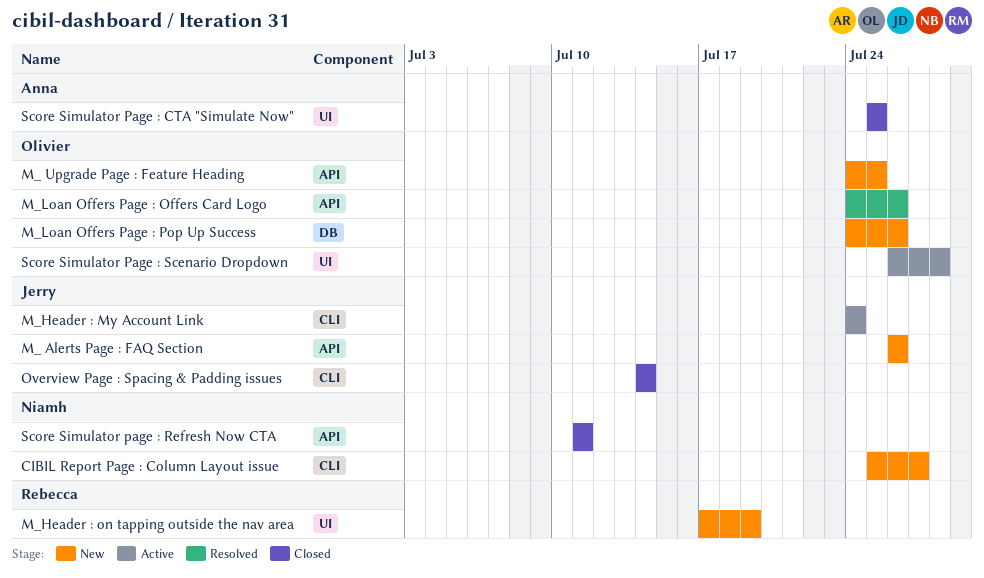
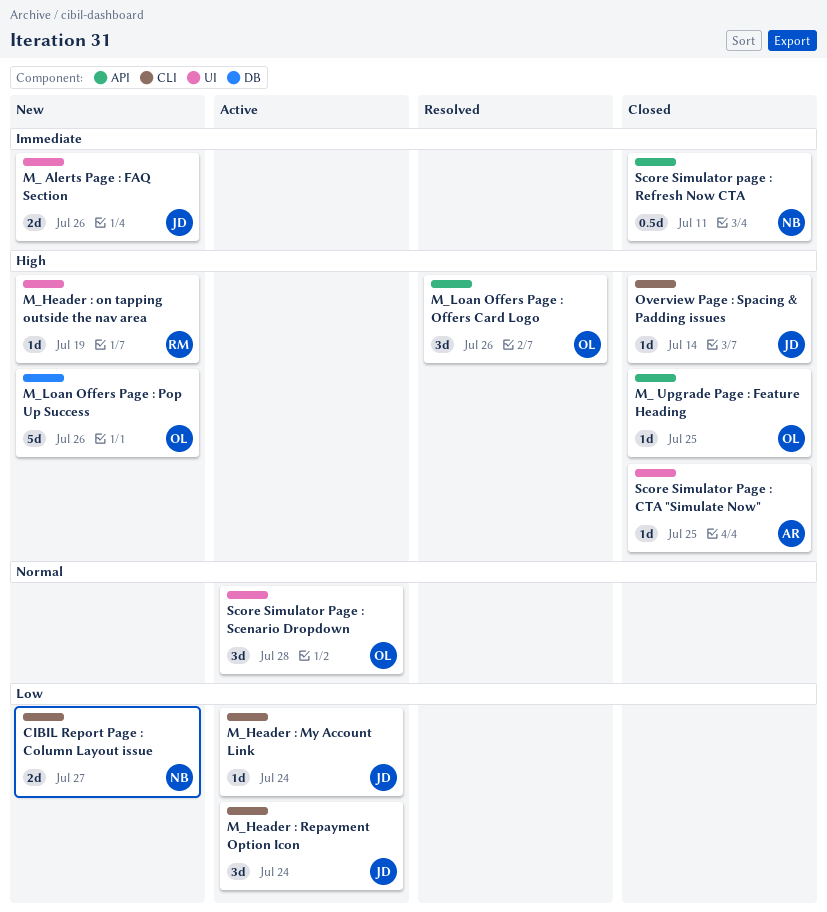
M_ Alerts Page : FAQ Section, label: API -> UI
M_ Upgrade Page : Feature Heading, status: New -> Closed
M_Header : Repayment Option Icon: none -> present

